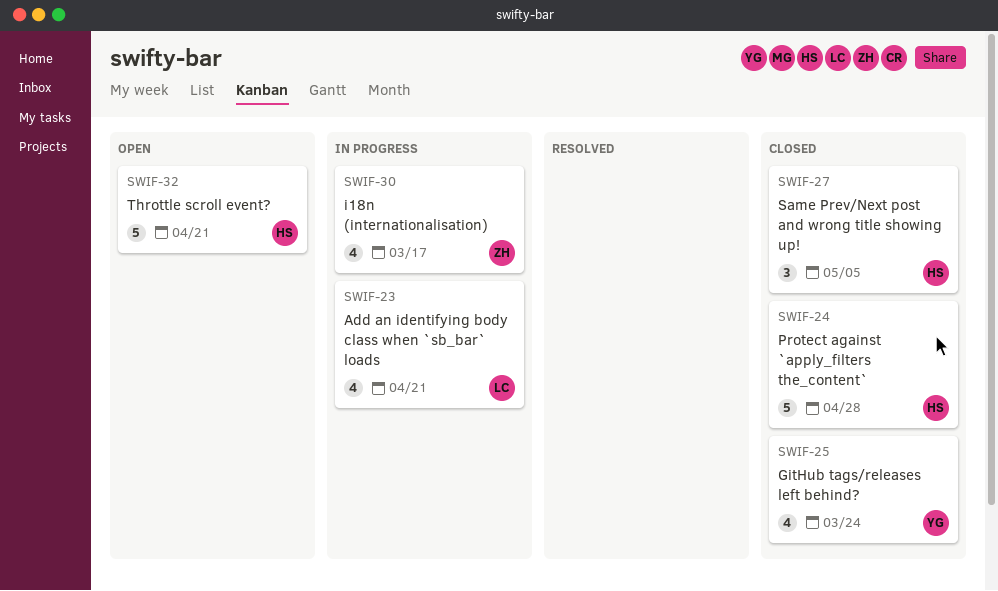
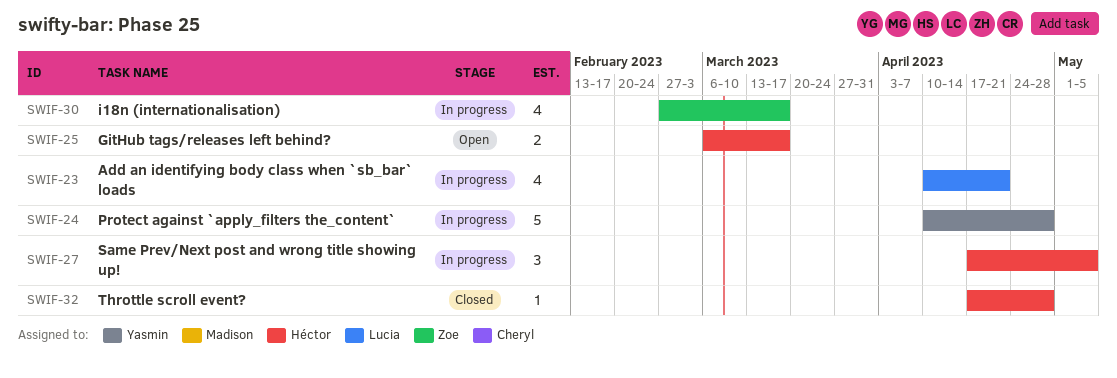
SWIF-24, status: Closed -> In progress
SWIF-24, owner: Héctor -> Yasmin
SWIF-25, status: Closed -> Open
SWIF-25, owner: Yasmin -> Héctor
SWIF-25, estimate: 4 -> 2
SWIF-25, due: Mar 24 -> Mar 17
SWIF-27, status: Closed -> In progress
SWIF-32, status: Open -> Closed
SWIF-32, estimate: 5 -> 1
SWIF-32, due: Apr 21 -> Apr 28

